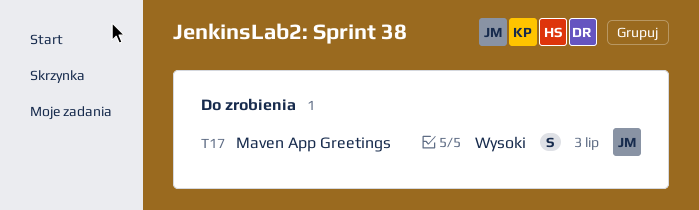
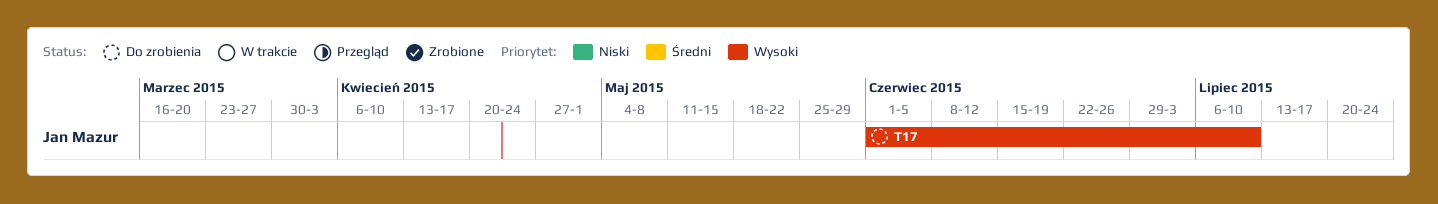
T17, due: Jul 3 -> Jul 10

